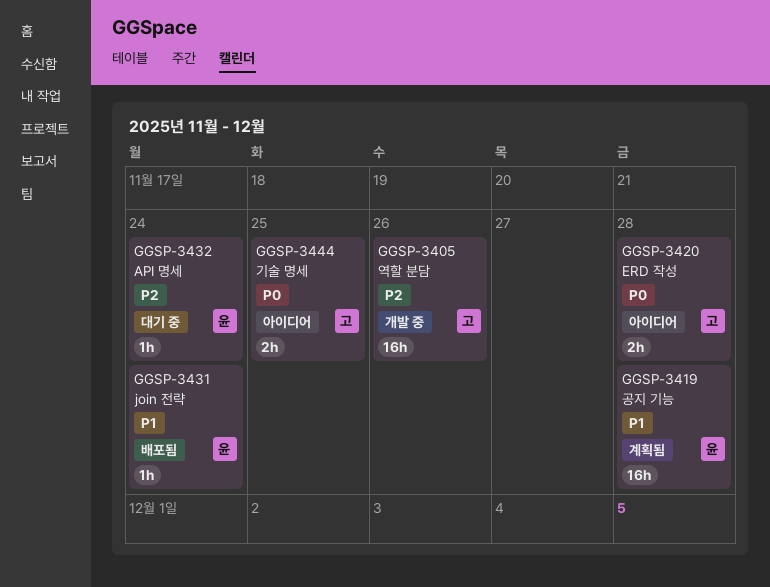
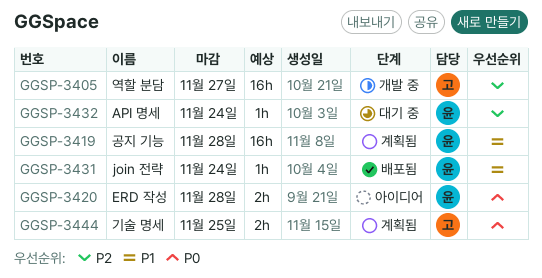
GGSP-3405, due: Nov 26 -> Nov 27
GGSP-3420, owner: 고 -> 윤
GGSP-3444, status: 아이디어 -> 계획됨

